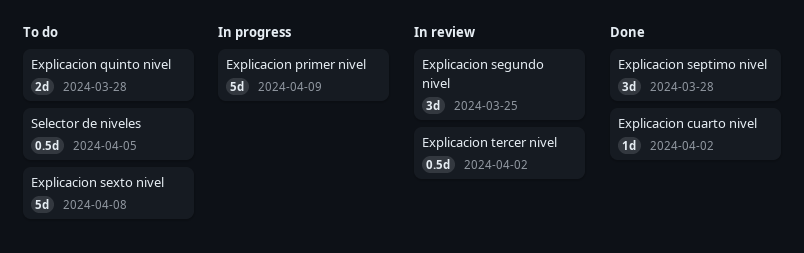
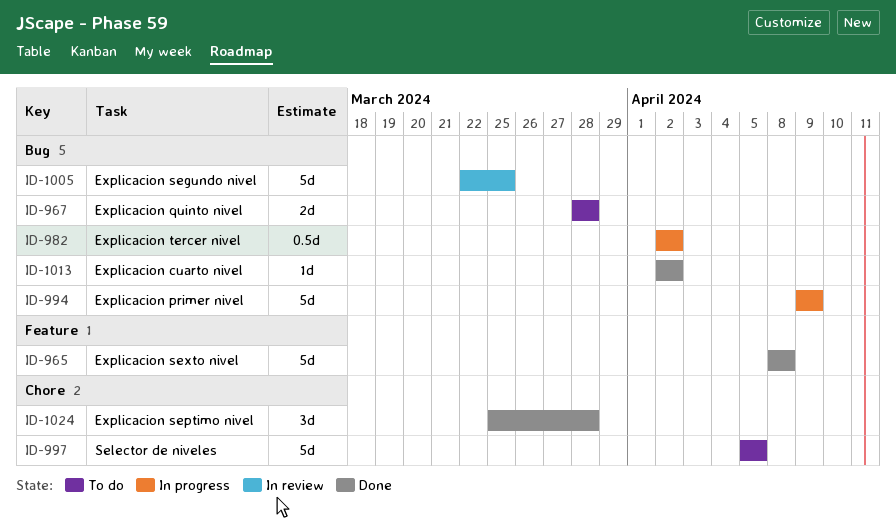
Explicacion segundo nivel, estimate: 3d -> 5d
Explicacion sexto nivel, status: To do -> Done
Explicacion tercer nivel, status: In review -> In progress
Selector de niveles, estimate: 0.5d -> 5d

